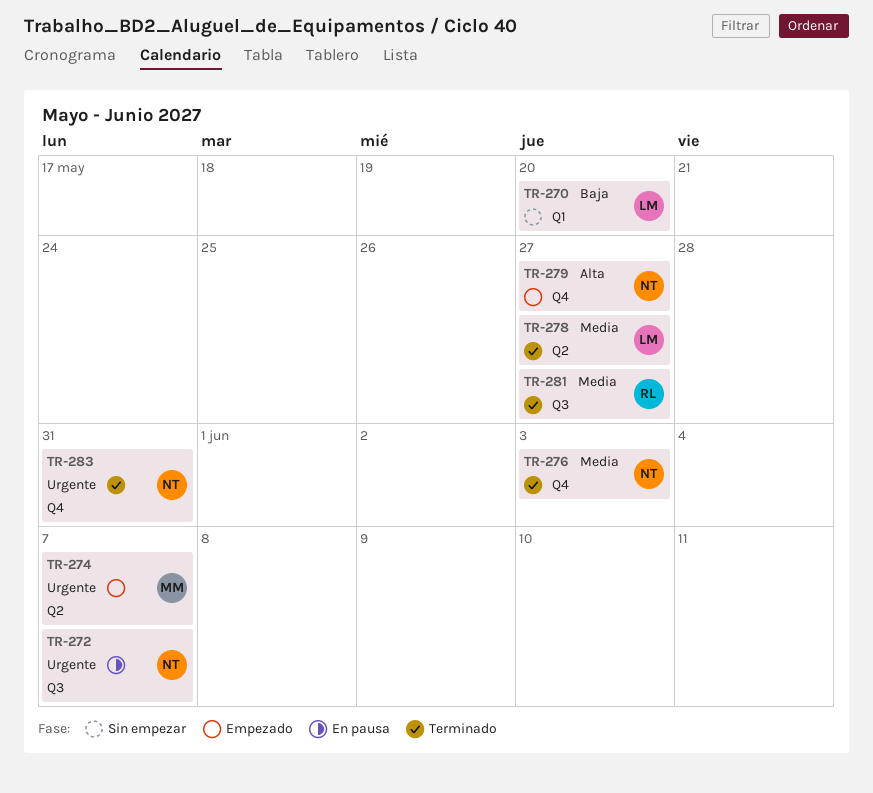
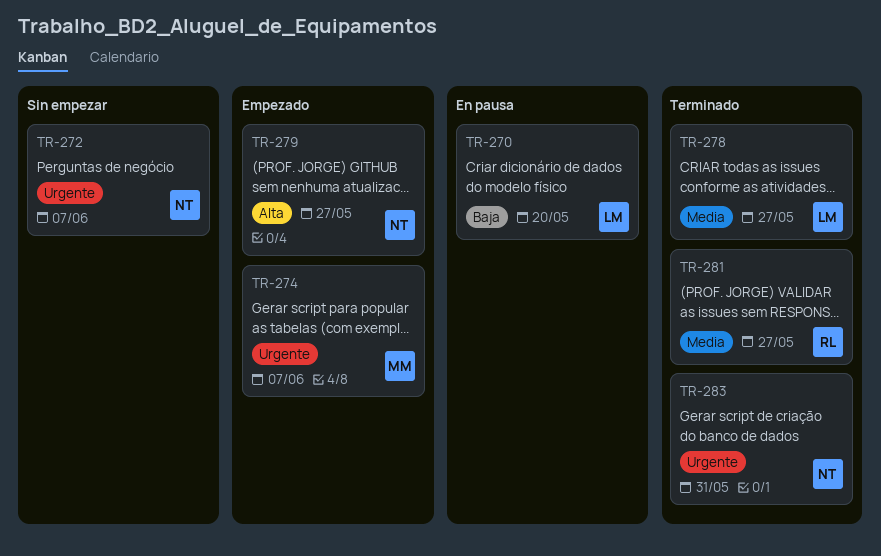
TR-270, status: Sin empezar -> En pausa
TR-272, status: En pausa -> Sin empezar
TR-276: present -> none

